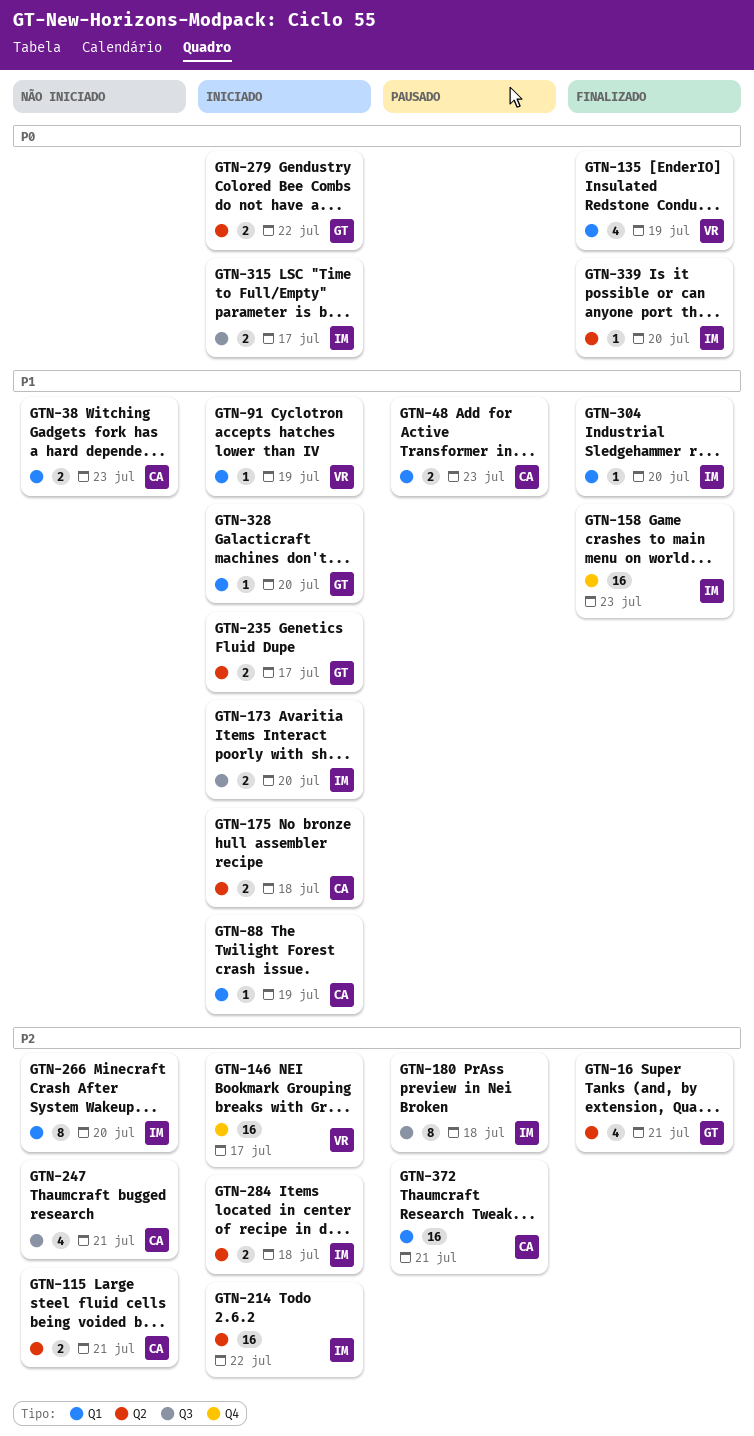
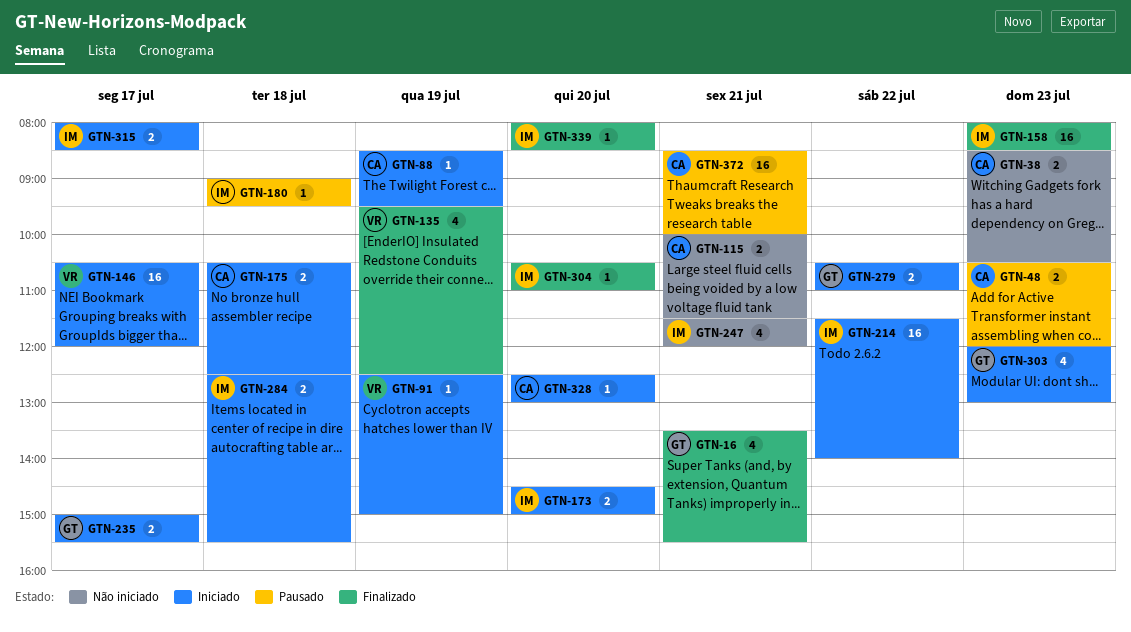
GTN-180, estimate: 8 -> 1
GTN-247, owner: CA -> IM
GTN-266: present -> none
GTN-303: none -> present
GTN-328, owner: GT -> CA

